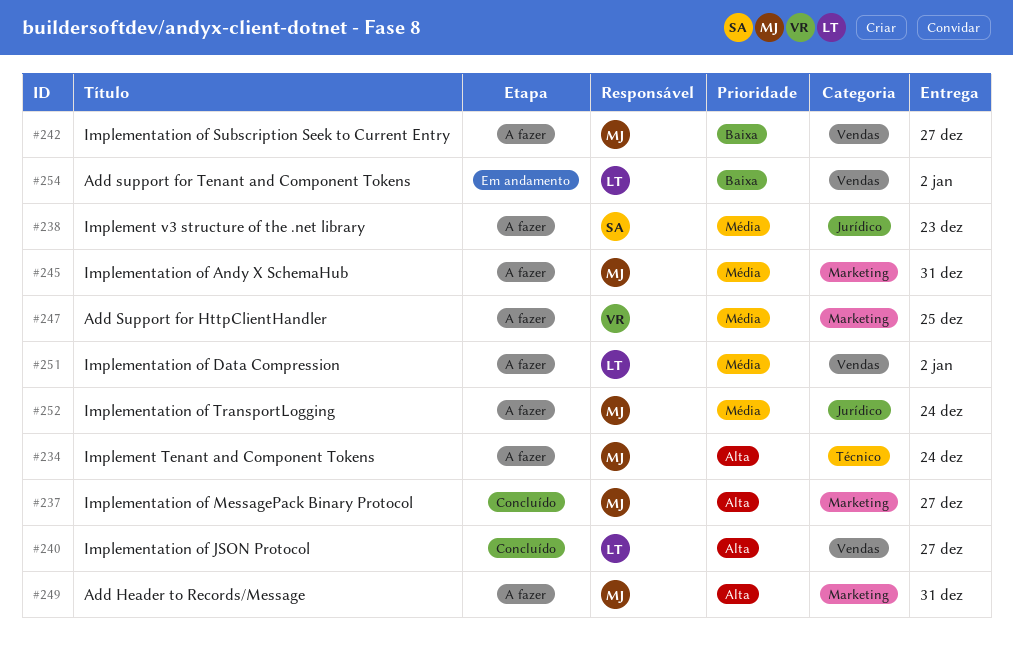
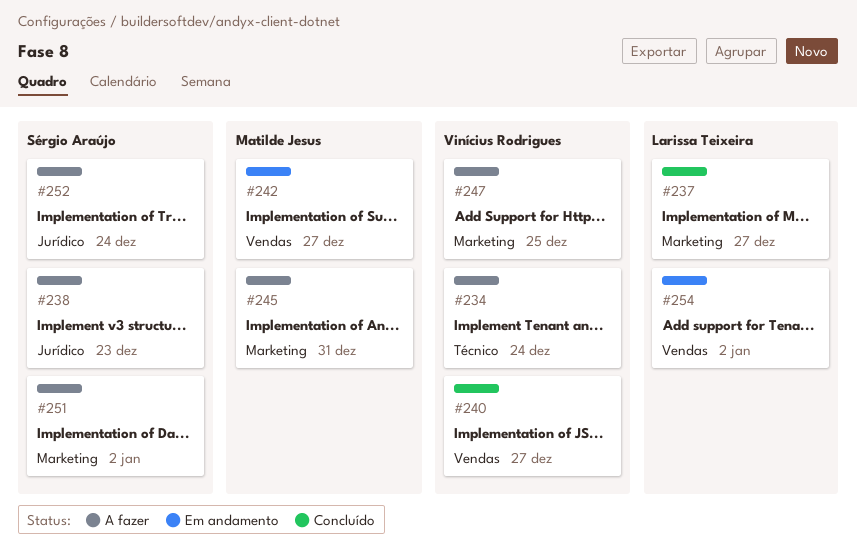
#234, owner: Matilde Jesus -> Vinícius Rodrigues
#237, owner: Matilde Jesus -> Larissa Teixeira
#240, owner: Larissa Teixeira -> Vinícius Rodrigues
#242, status: A fazer -> Em andamento
#249: present -> none
#251, owner: Larissa Teixeira -> Sérgio Araújo
#251, label: Vendas -> Marketing
#252, owner: Matilde Jesus -> Sérgio Araújo

